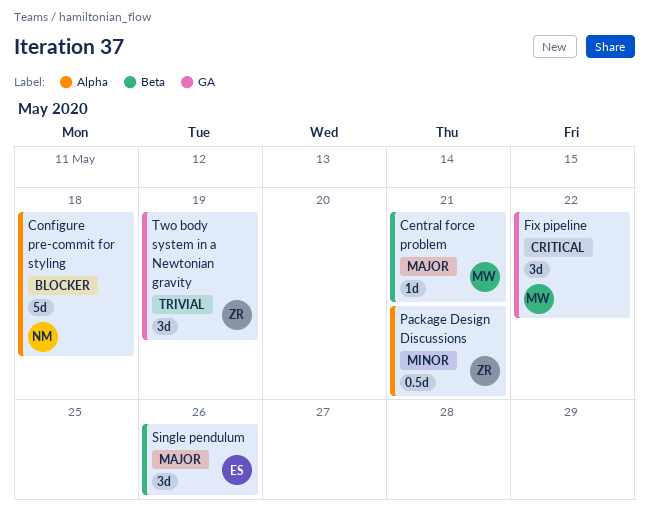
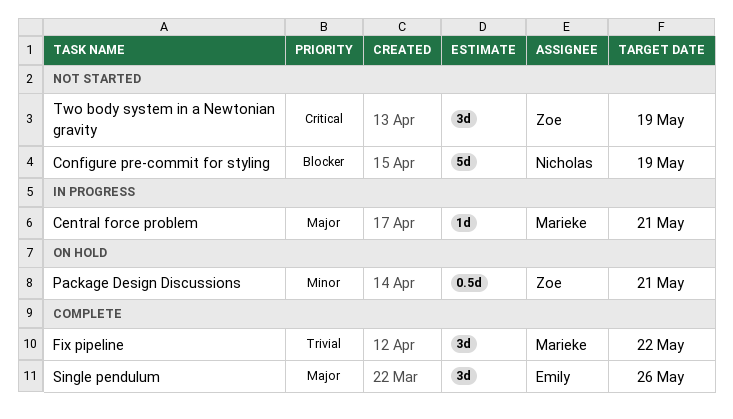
Configure pre-commit for styling, due: May 18 -> May 19
Fix pipeline, priority: Critical -> Trivial
Two body system in a Newtonian gravity, priority: Trivial -> Critical

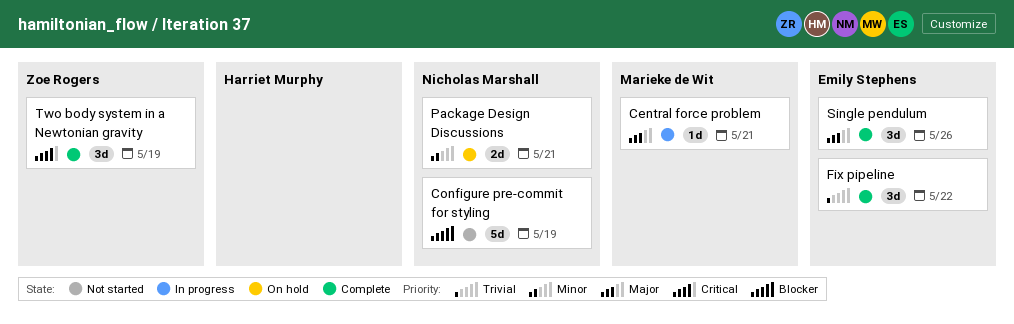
Fix pipeline, owner: Marieke de Wit -> Emily Stephens
Package Design Discussions, owner: Zoe Rogers -> Nicholas Marshall
Package Design Discussions, estimate: 0.5d -> 2d
Two body system in a Newtonian gravity, status: Not started -> Complete

